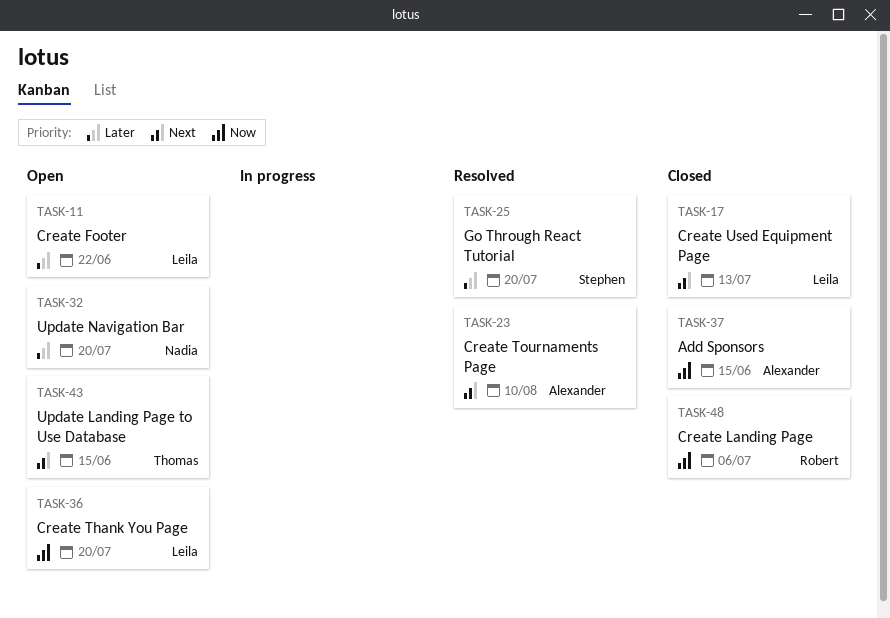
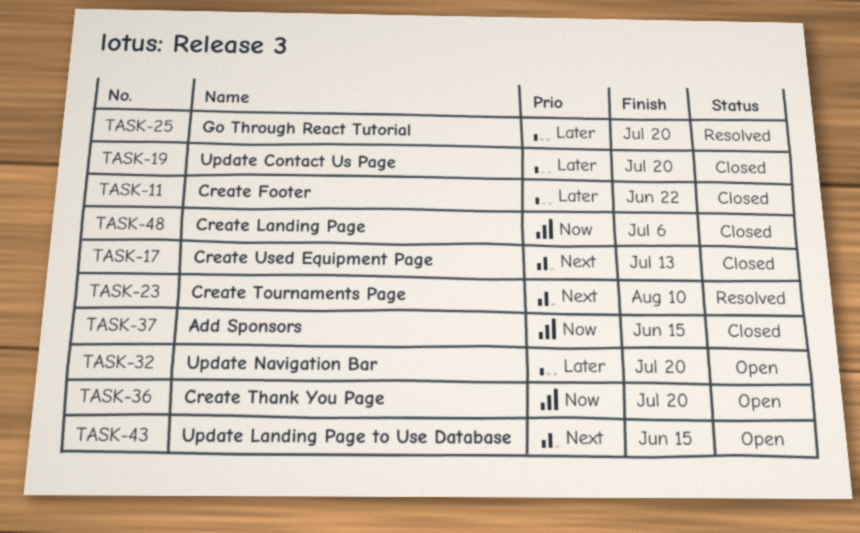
TASK-11, status: Open -> Closed
TASK-19: none -> present

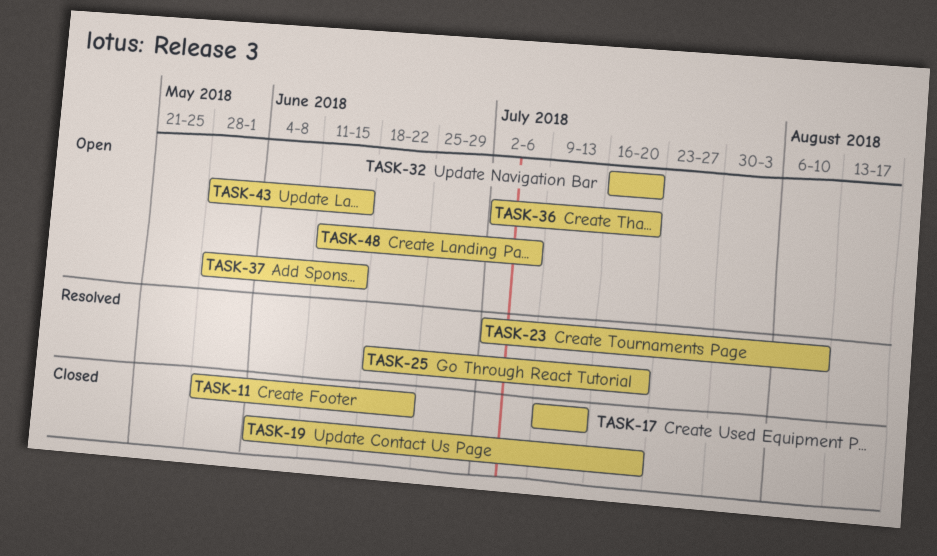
TASK-37, status: Closed -> Open
TASK-48, status: Closed -> Open

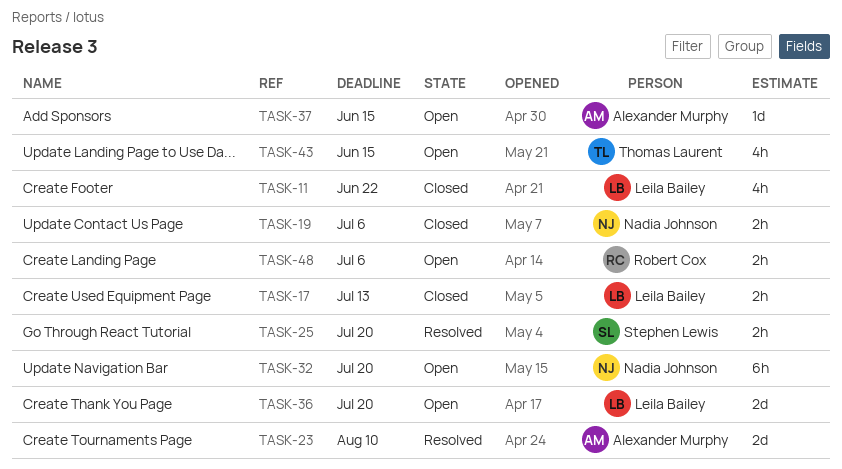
TASK-19, due: Jul 20 -> Jul 6

